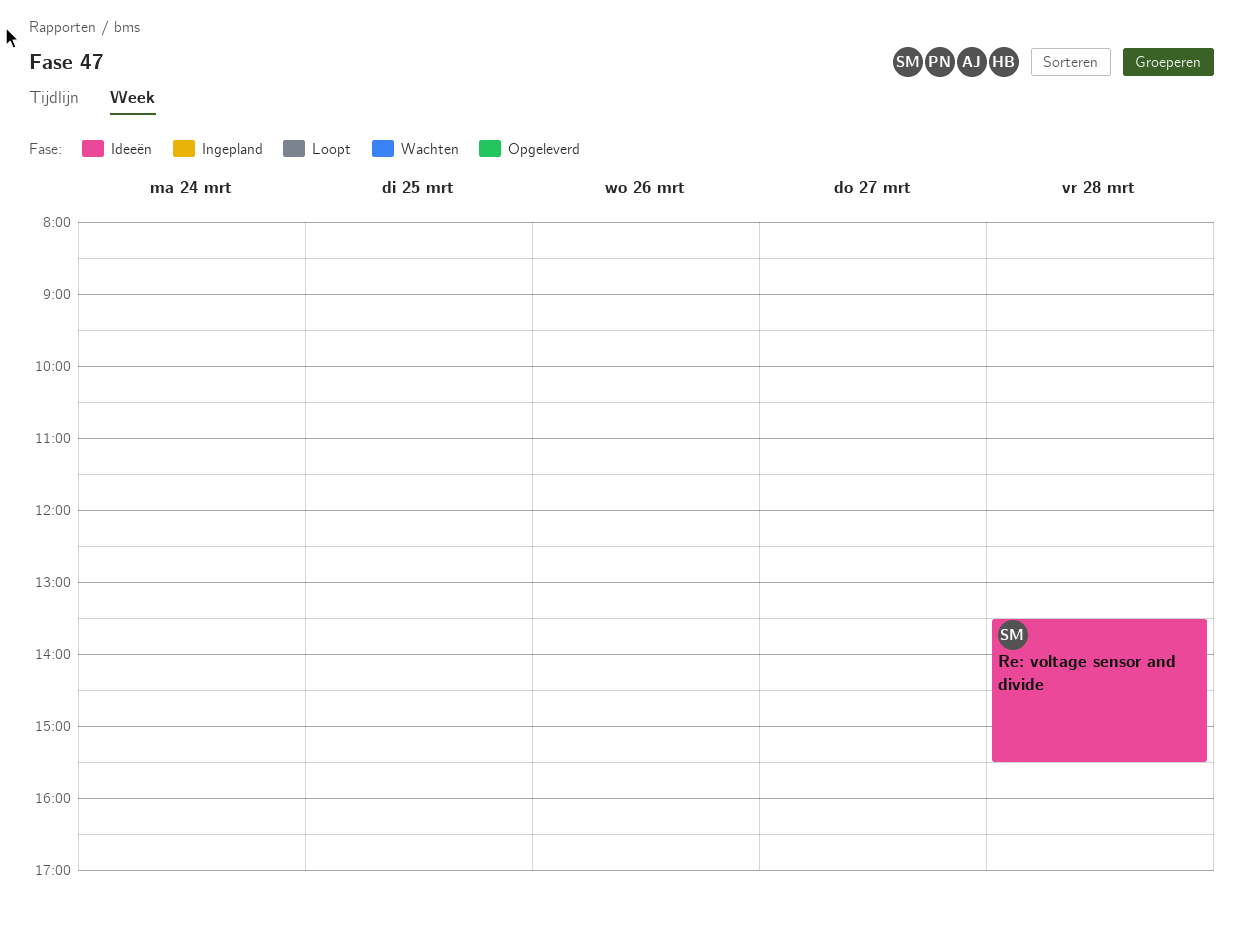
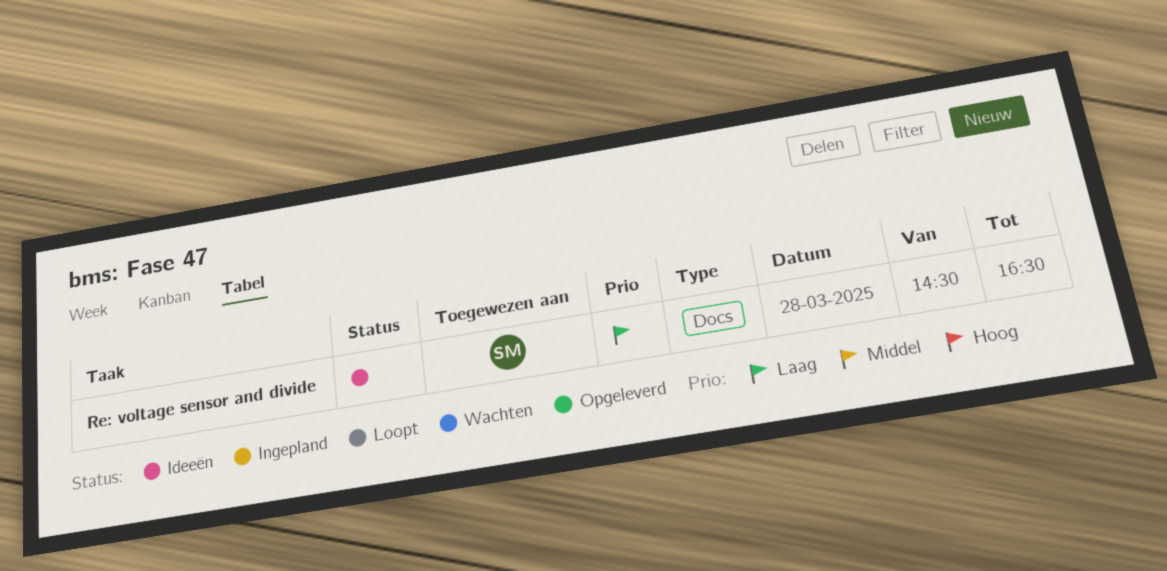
Re: voltage sensor and divide, begins: 13:30 -> 14:30
Re: voltage sensor and divide, ends: 15:30 -> 16:30

